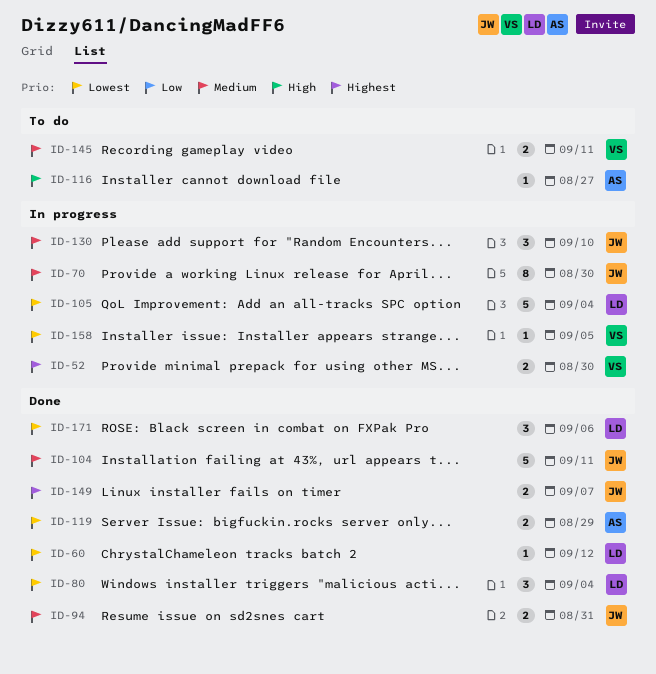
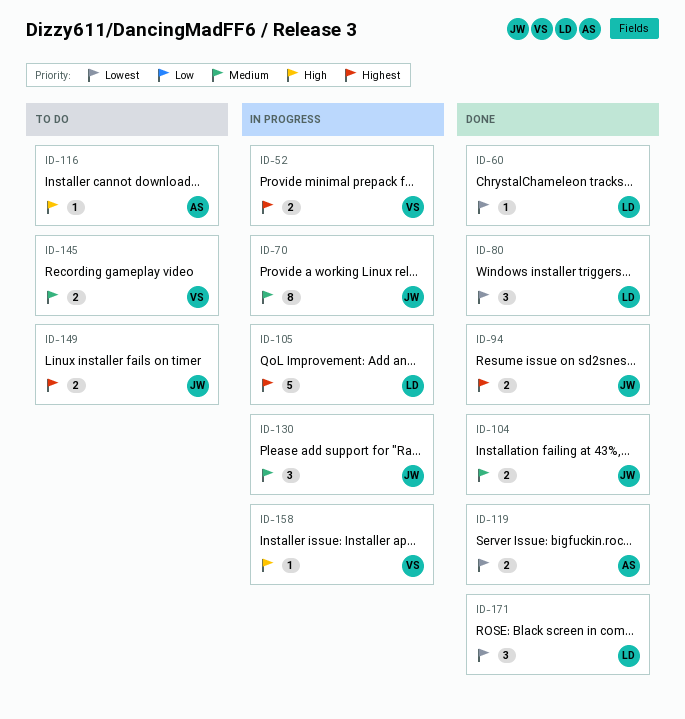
ID-94, priority: Medium -> Highest
ID-104, estimate: 5 -> 2
ID-105, priority: Lowest -> Highest
ID-149, status: Done -> To do
ID-158, priority: Lowest -> High

